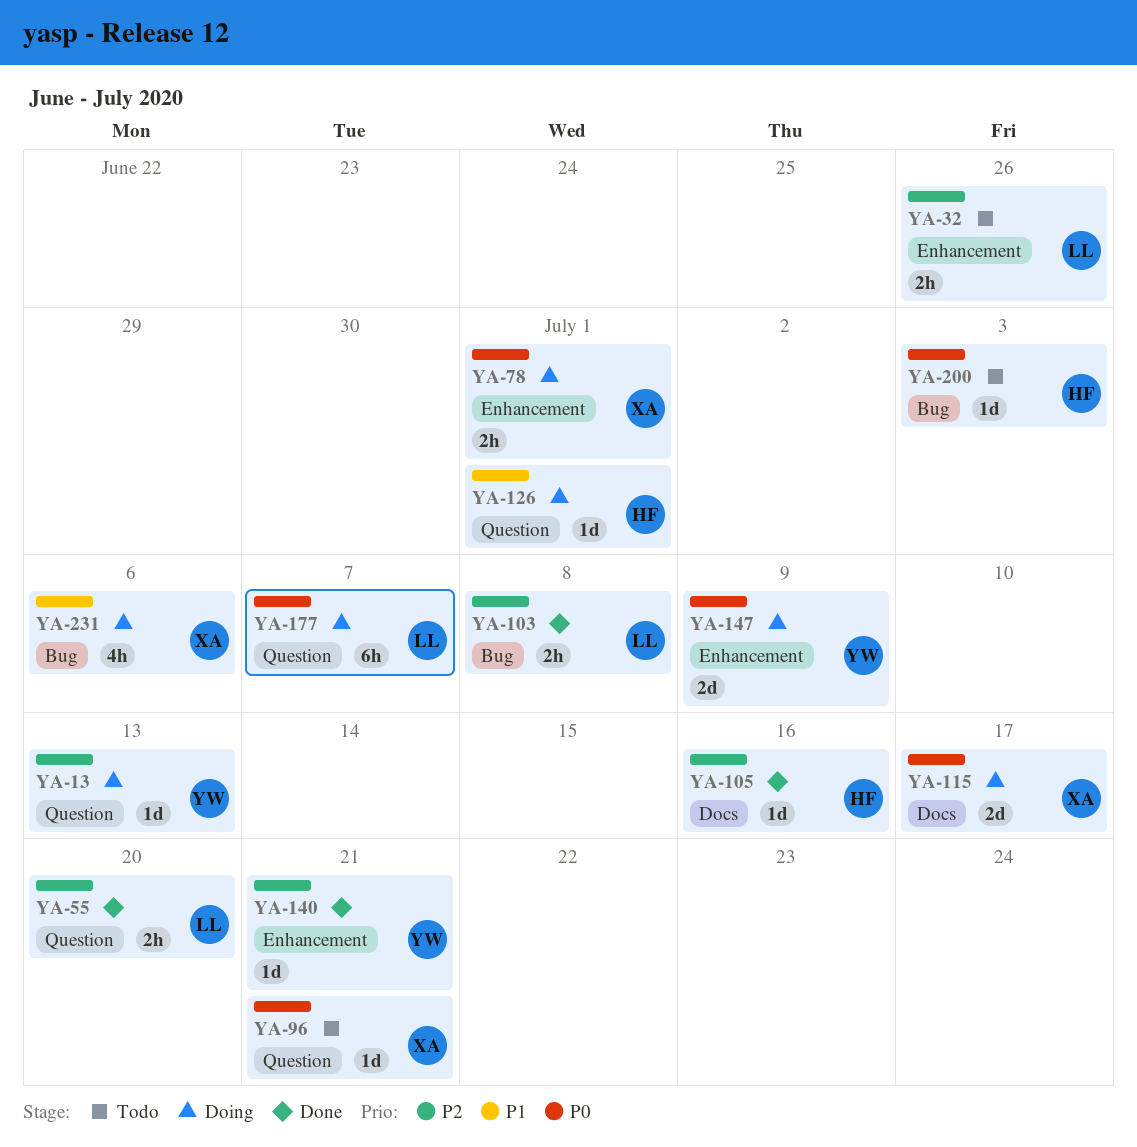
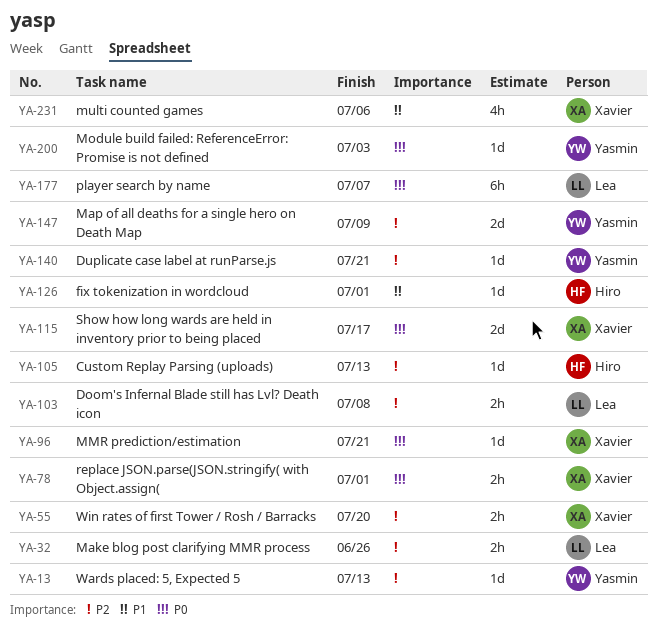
YA-55, owner: Lea -> Xavier
YA-105, due: Jul 16 -> Jul 13
YA-147, priority: P0 -> P2
YA-200, owner: Hiro -> Yasmin

